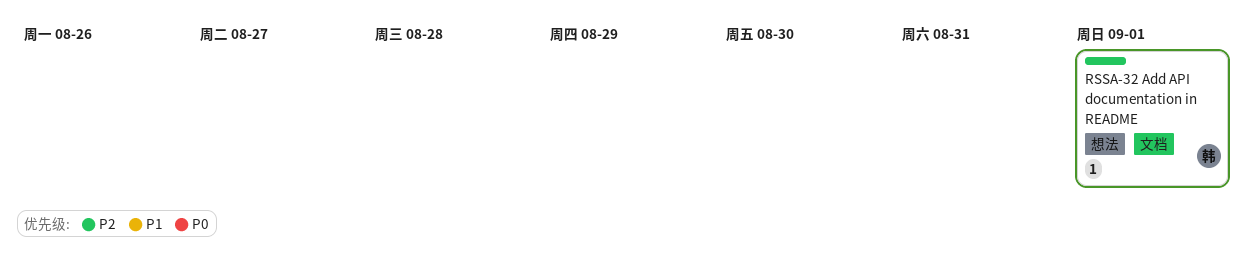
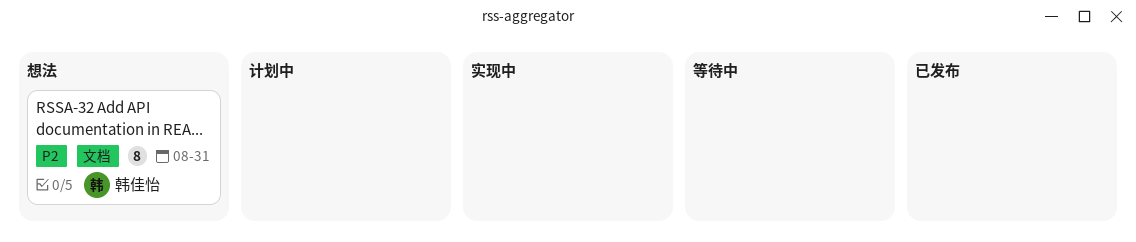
RSSA-32, estimate: 1 -> 8
RSSA-32, due: Sep 1 -> Aug 31

